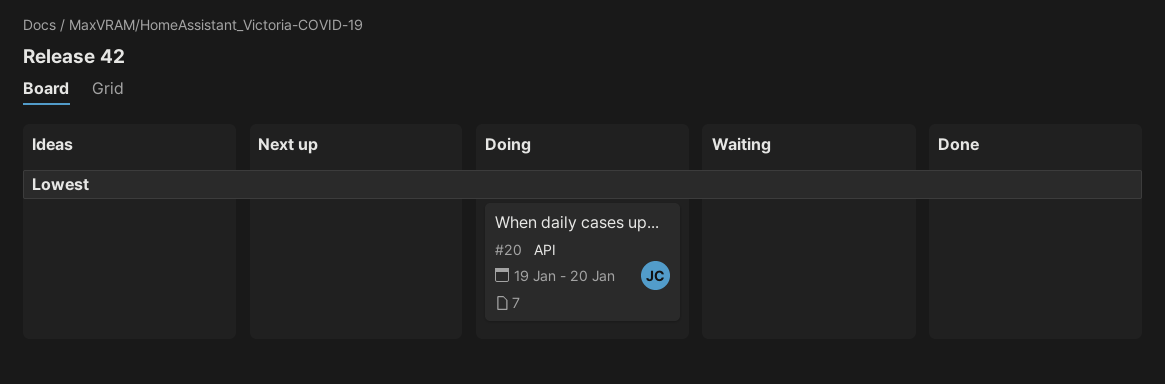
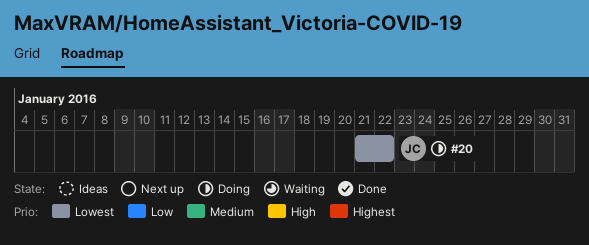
#20, start: Jan 19 -> Jan 21
#20, due: Jan 20 -> Jan 22

